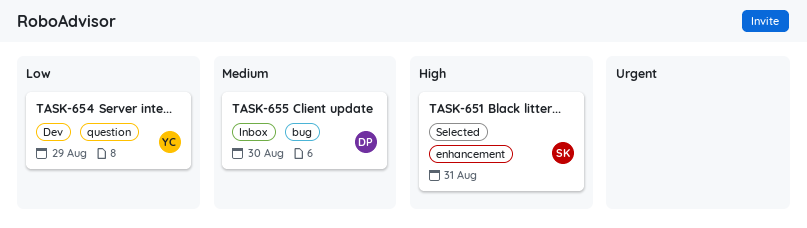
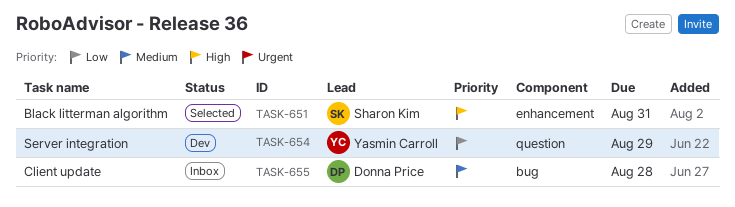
TASK-655, due: Aug 30 -> Aug 28

